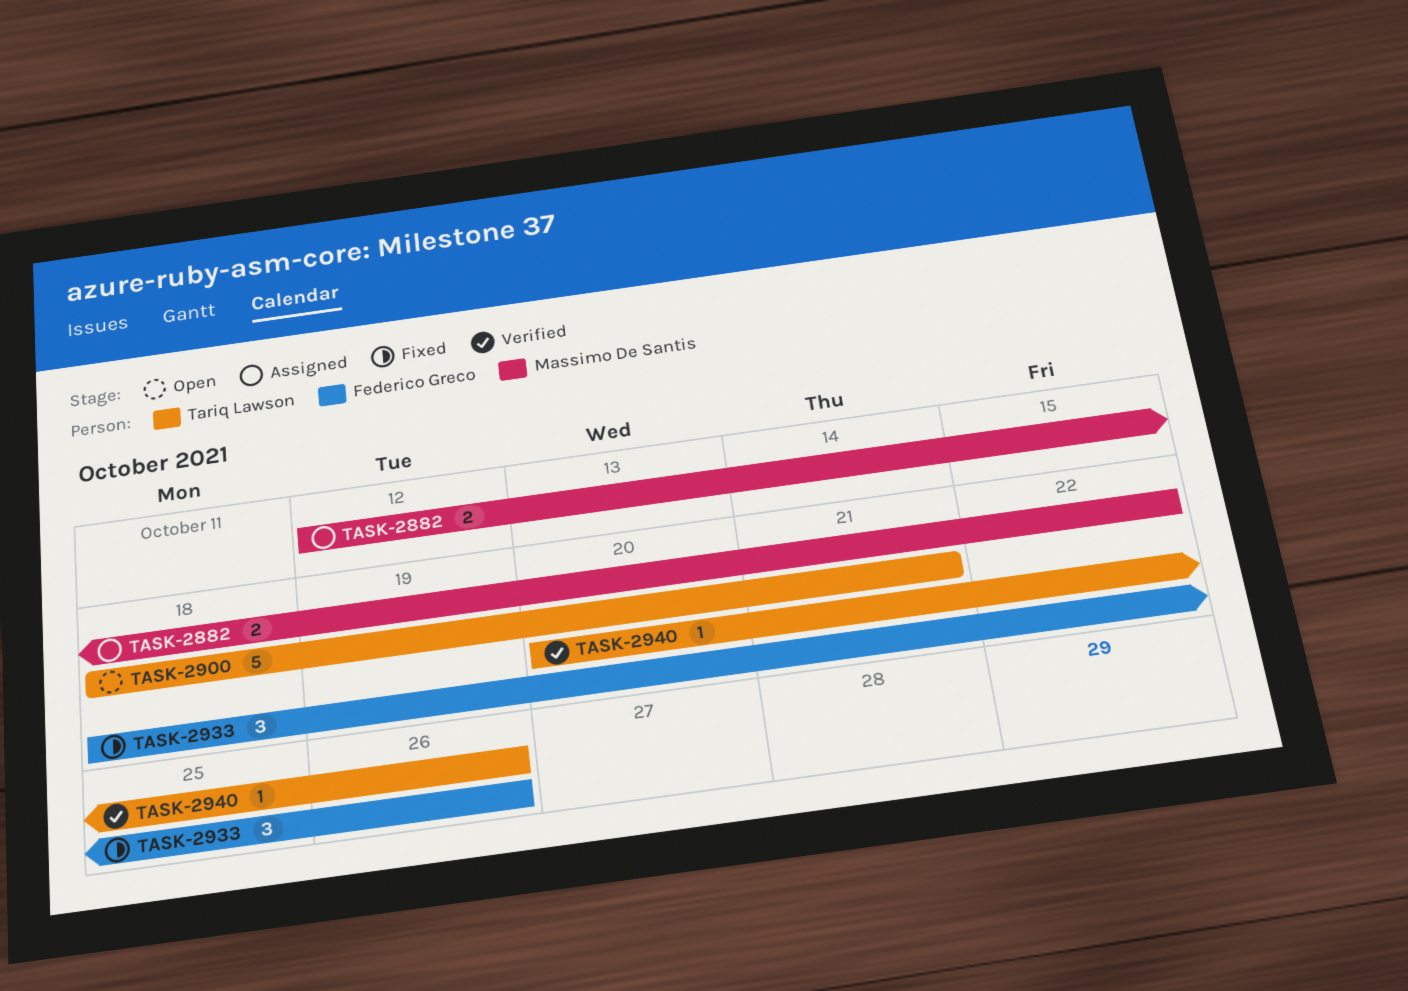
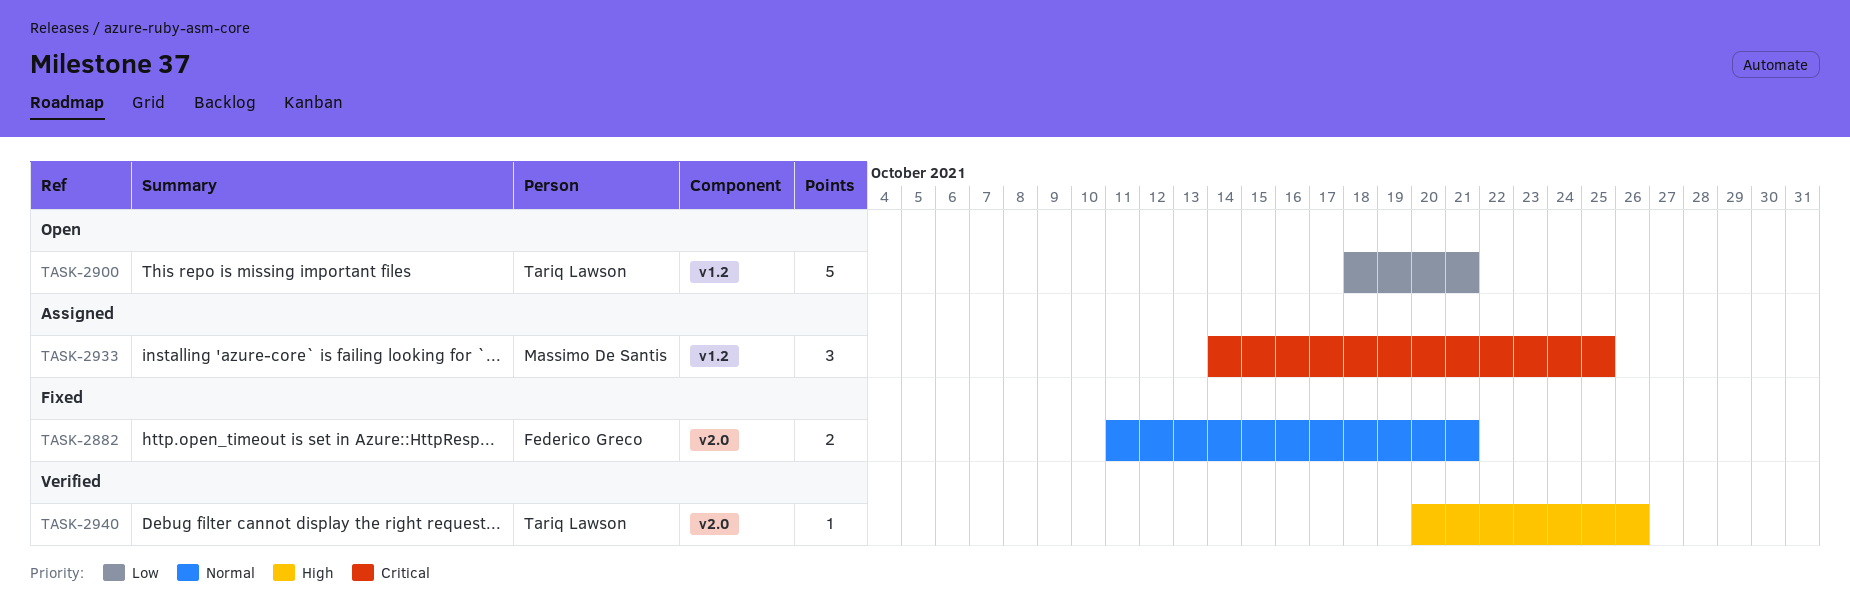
TASK-2882, status: Assigned -> Fixed
TASK-2882, owner: Massimo De Santis -> Federico Greco
TASK-2882, start: Oct 12 -> Oct 11
TASK-2882, due: Oct 22 -> Oct 21
TASK-2933, status: Fixed -> Assigned
TASK-2933, owner: Federico Greco -> Massimo De Santis
TASK-2933, start: Oct 18 -> Oct 14
TASK-2933, due: Oct 26 -> Oct 25

